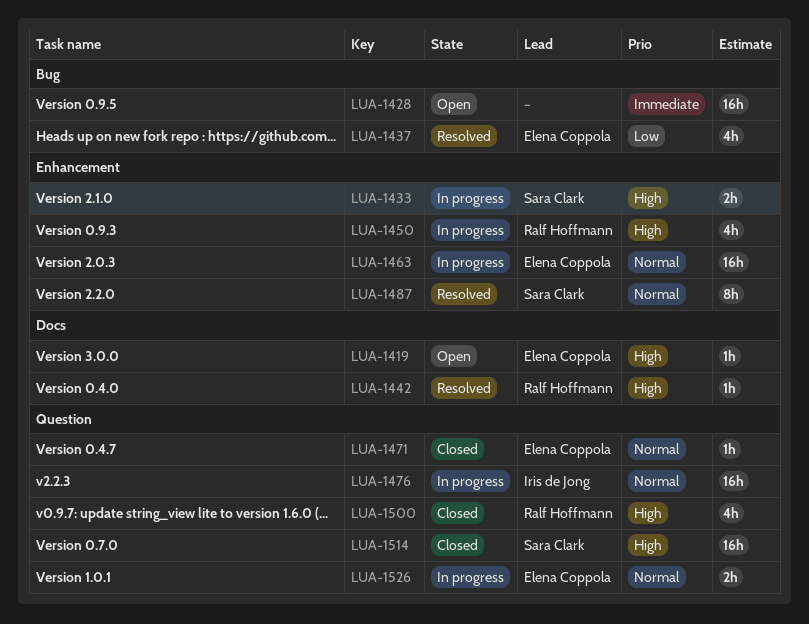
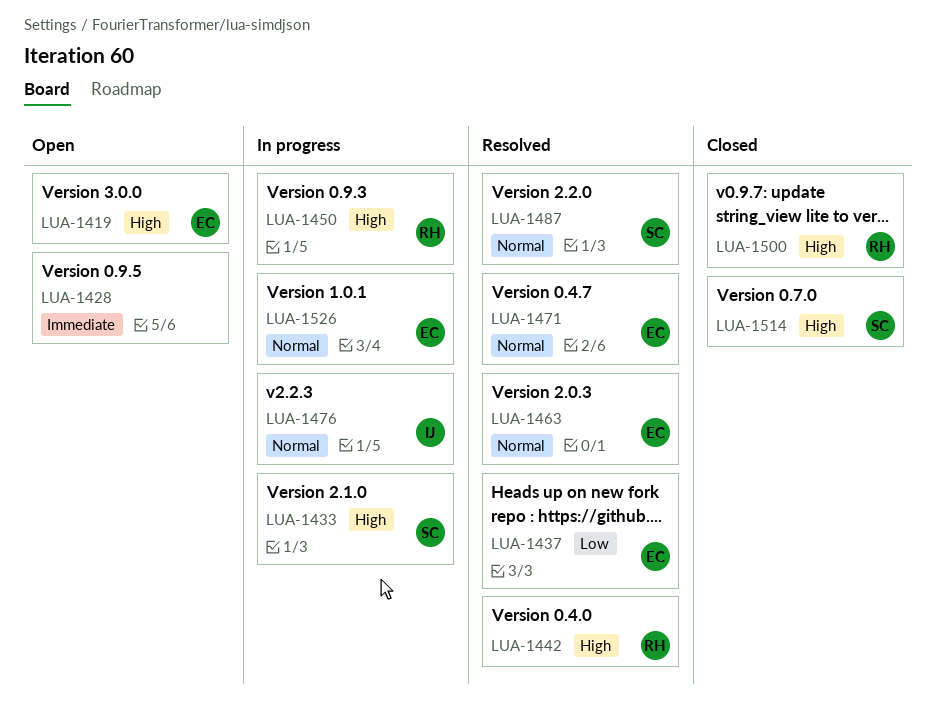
LUA-1463, status: In progress -> Resolved
LUA-1471, status: Closed -> Resolved

